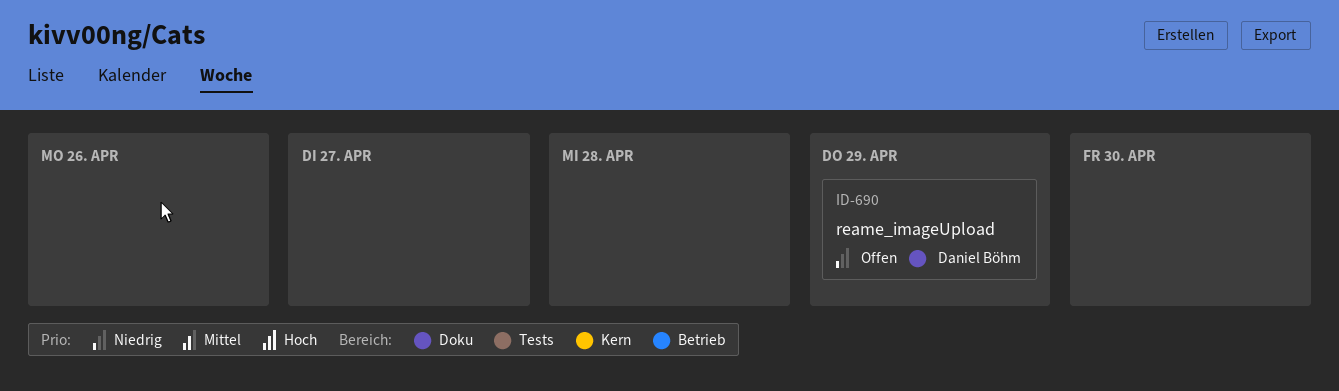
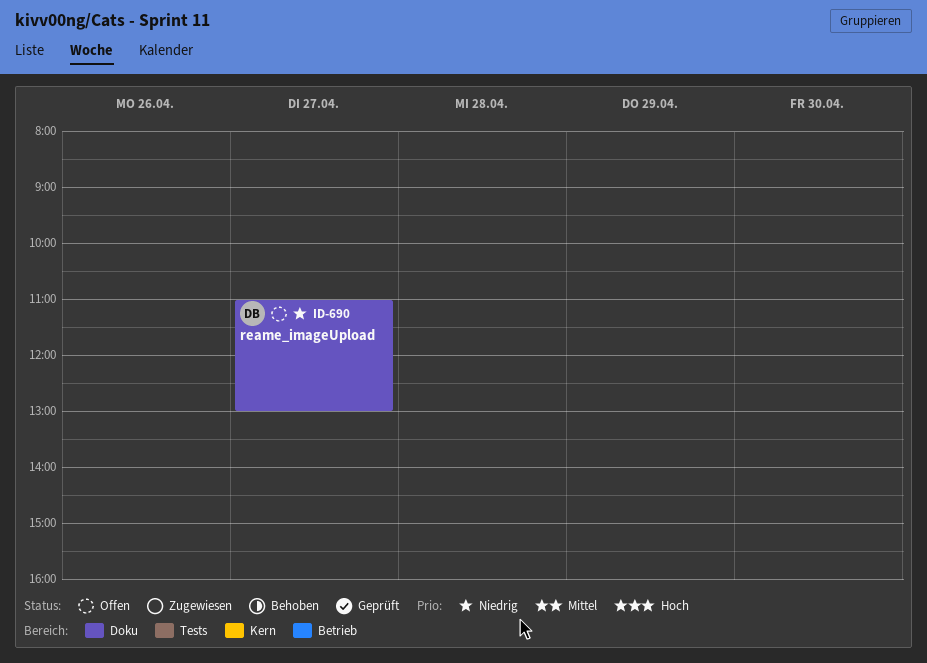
ID-690, day: Apr 29 -> Apr 27

